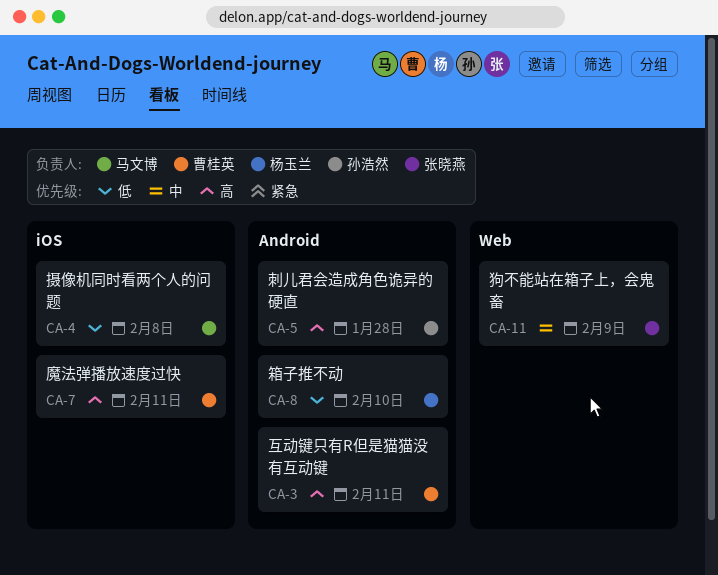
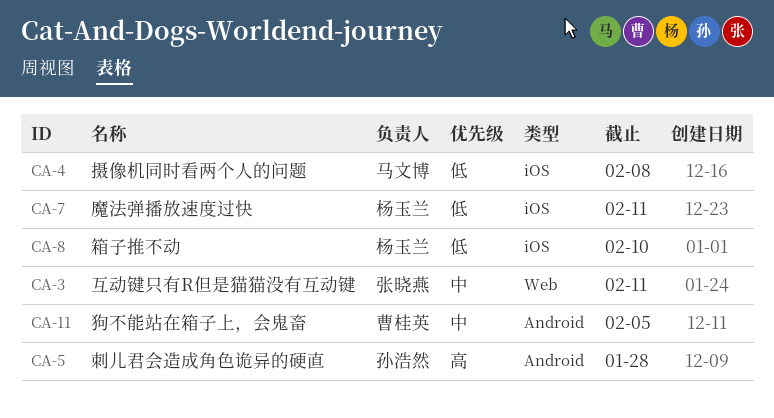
CA-3, owner: 曹桂英 -> 张晓燕
CA-3, priority: 高 -> 中
CA-3, label: Android -> Web
CA-7, owner: 曹桂英 -> 杨玉兰
CA-7, priority: 高 -> 低
CA-8, label: Android -> iOS
CA-11, owner: 张晓燕 -> 曹桂英
CA-11, label: Web -> Android
CA-11, due: Feb 9 -> Feb 5

